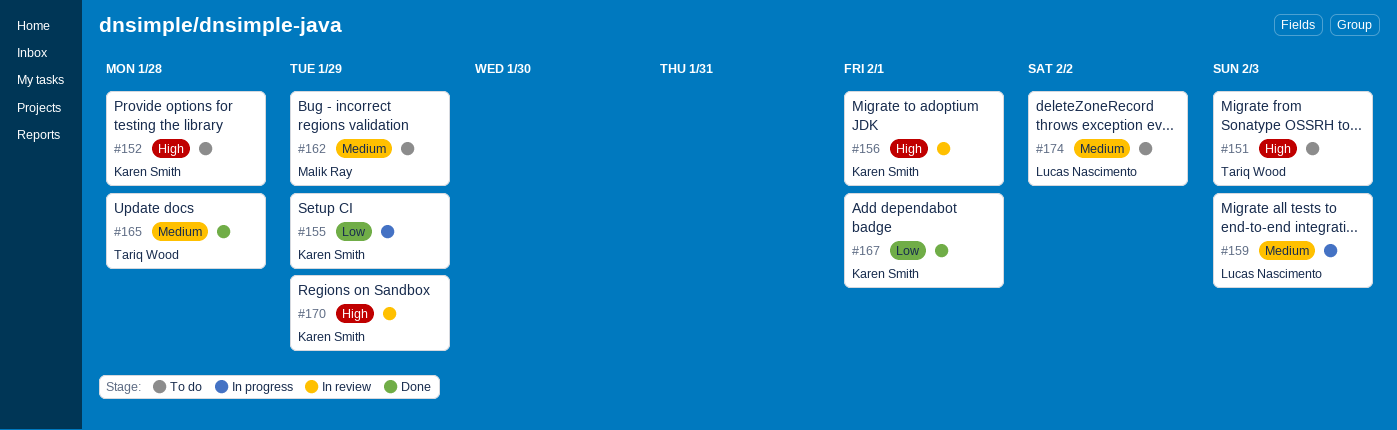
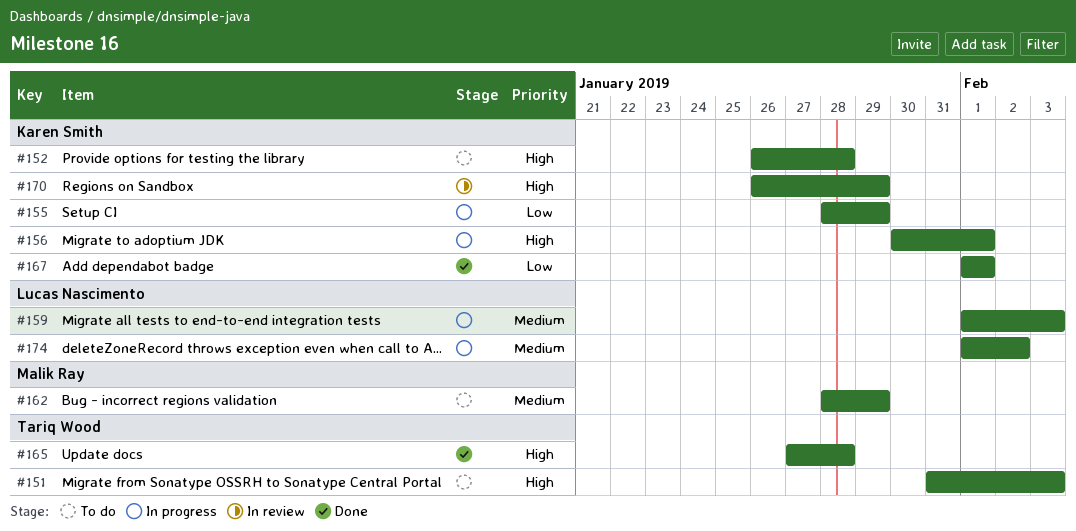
#156, status: In review -> In progress
#165, priority: Medium -> High
#174, status: To do -> In progress

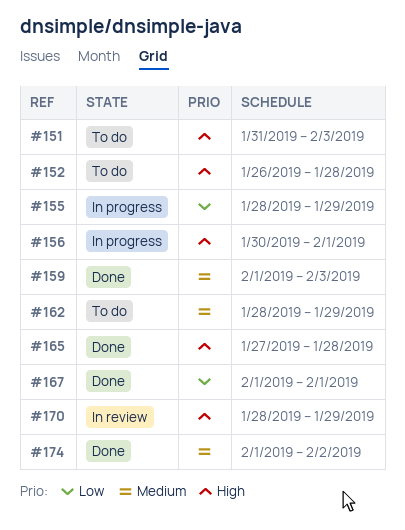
#159, status: In progress -> Done
#170, start: Jan 26 -> Jan 28
#174, status: In progress -> Done

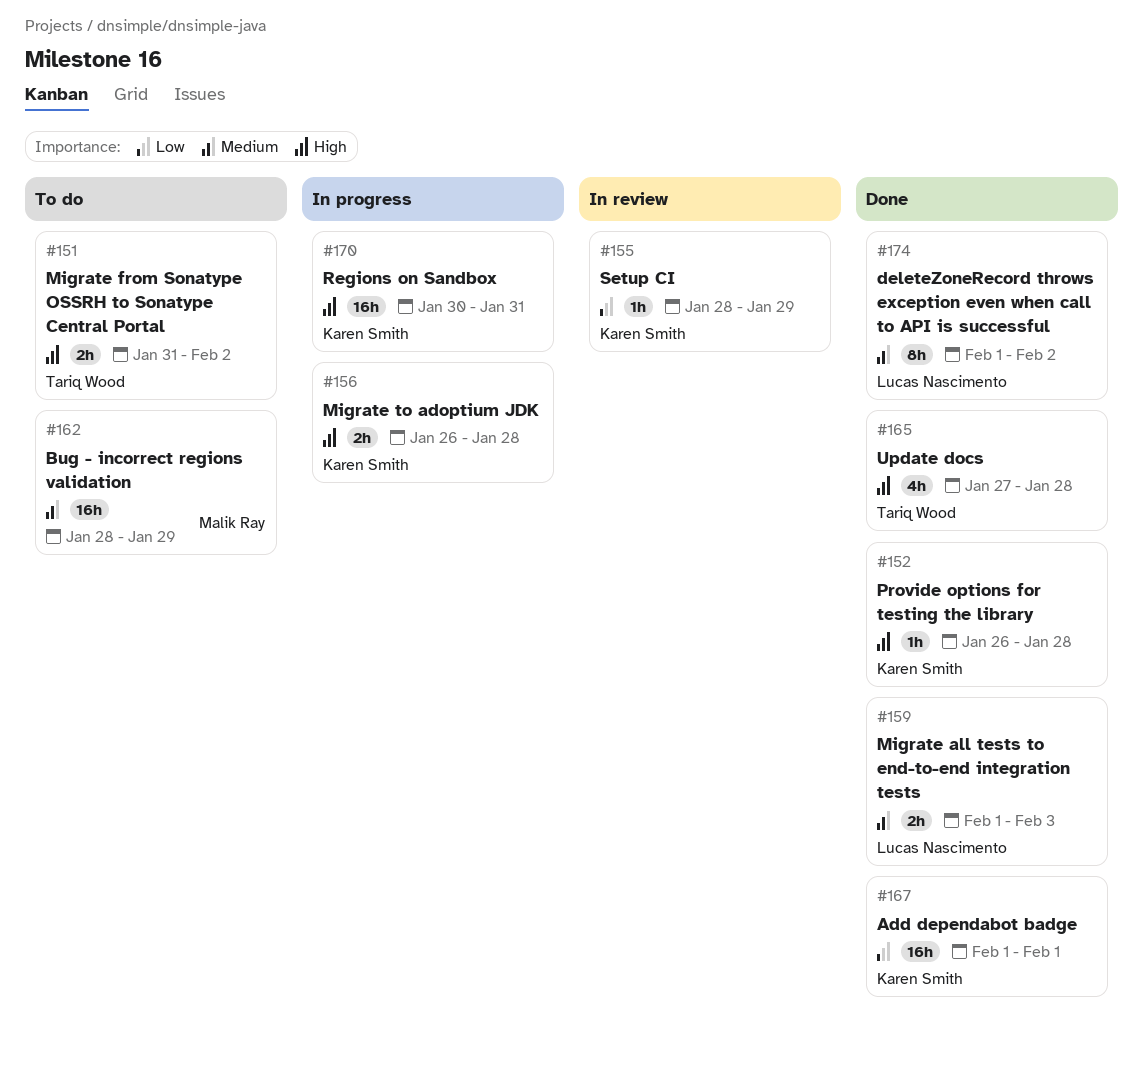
#151, due: Feb 3 -> Feb 2
#152, status: To do -> Done
#155, status: In progress -> In review
#156, start: Jan 30 -> Jan 26
#156, due: Feb 1 -> Jan 28
#170, status: In review -> In progress
#170, start: Jan 28 -> Jan 30
#170, due: Jan 29 -> Jan 31

